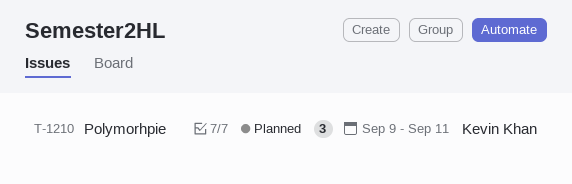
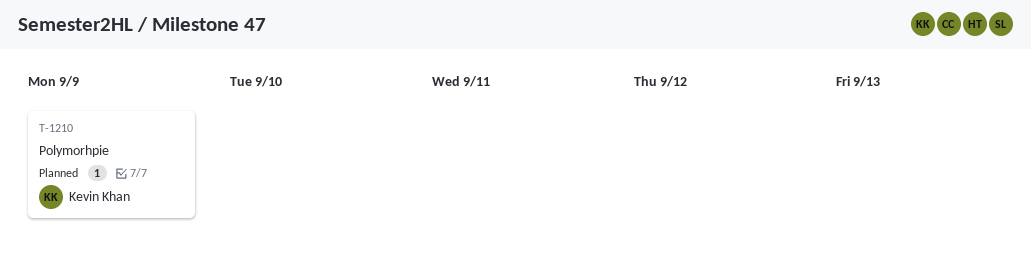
T-1210, estimate: 3 -> 1
T-1210, due: Sep 11 -> Sep 9

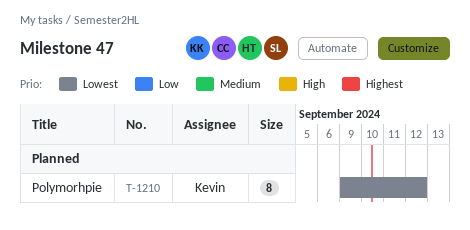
T-1210, estimate: 1 -> 8
T-1210, due: Sep 9 -> Sep 12

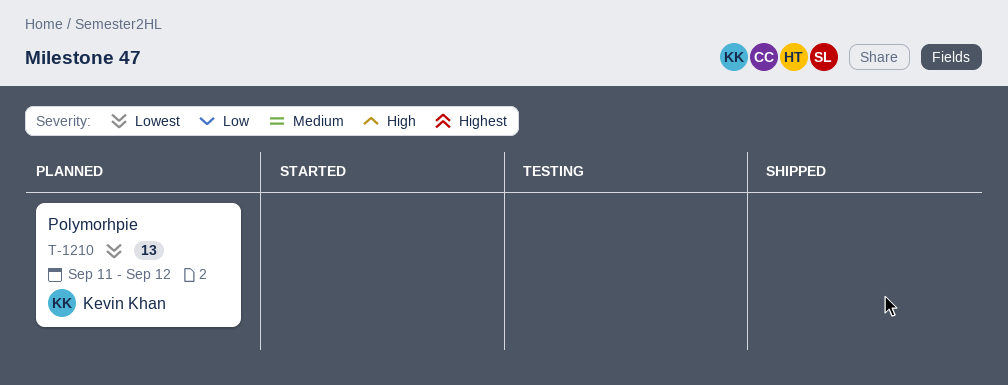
T-1210, estimate: 8 -> 13
T-1210, start: Sep 9 -> Sep 11

